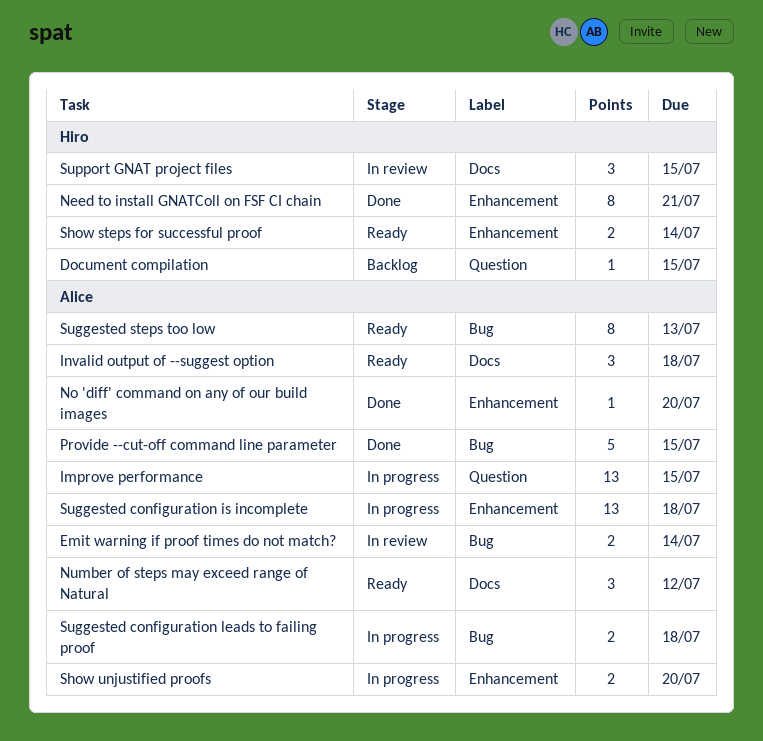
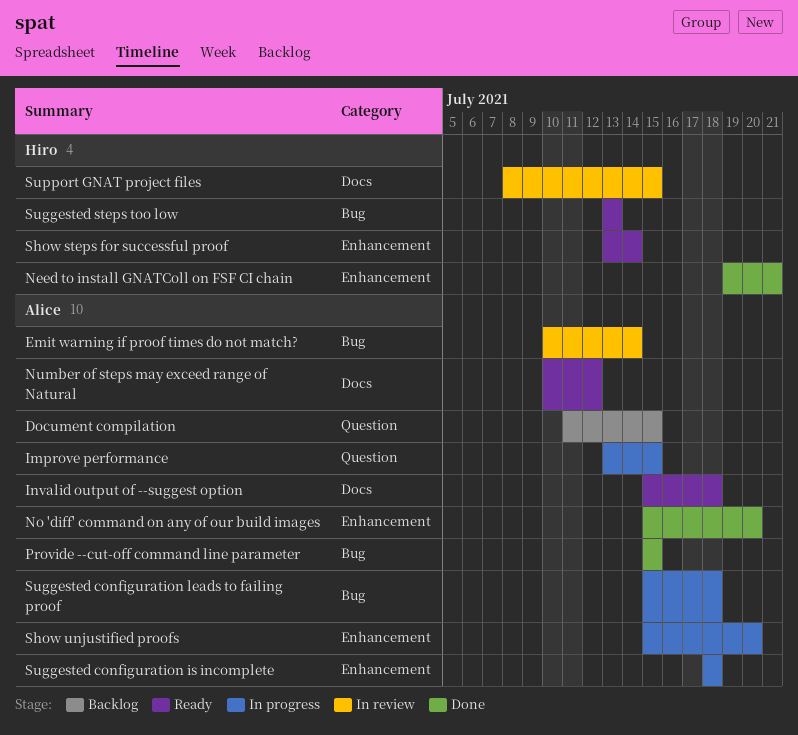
Document compilation, owner: Hiro -> Alice
Suggested steps too low, owner: Alice -> Hiro

